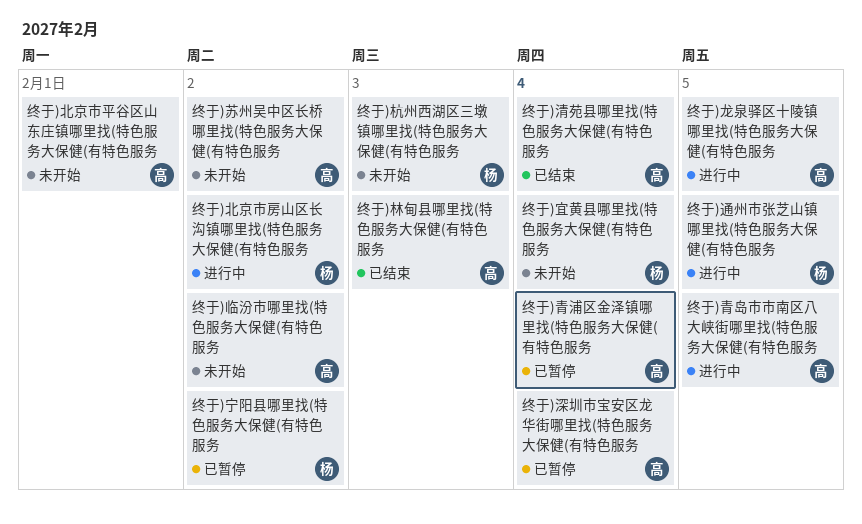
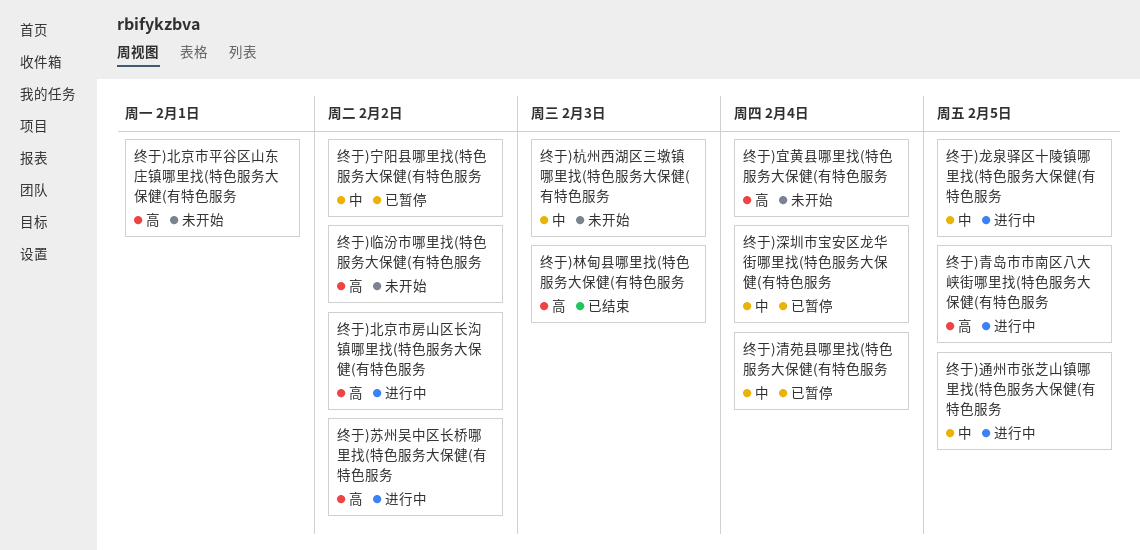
终于)清苑县哪里找(特色服务大保健(有特色服务, status: 已结束 -> 已暂停
终于)苏州吴中区长桥哪里找(特色服务大保健(有特色服务, status: 未开始 -> 进行中
终于)青浦区金泽镇哪里找(特色服务大保健(有特色服务: present -> none

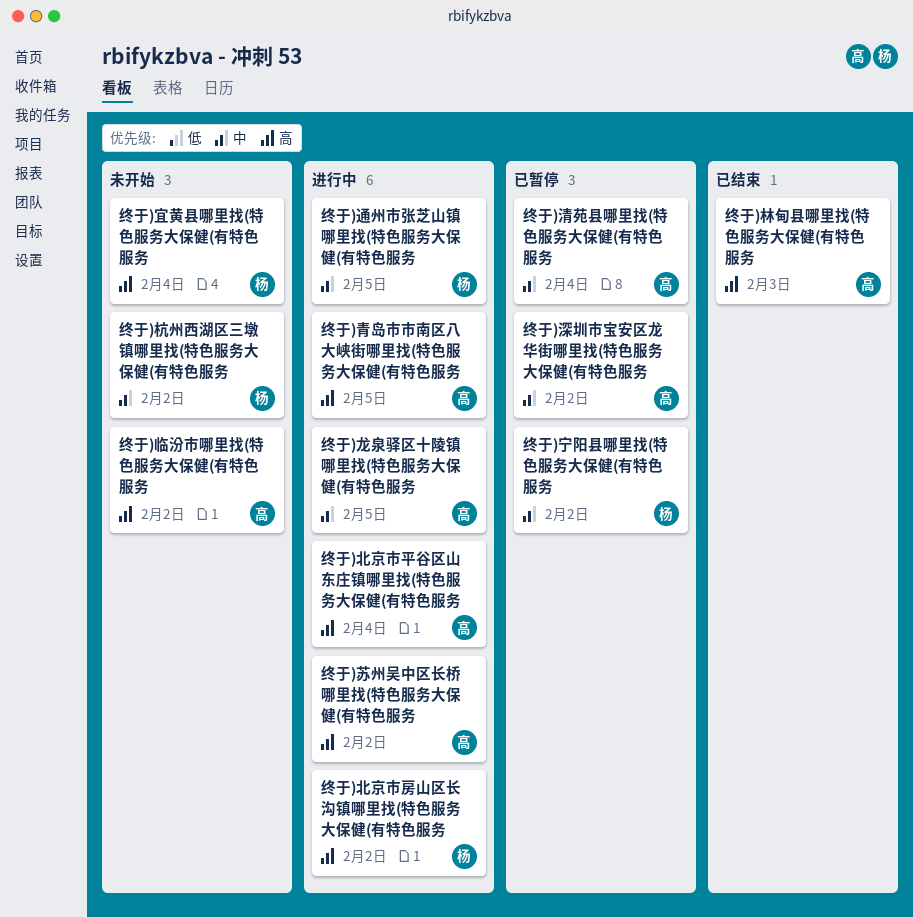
终于)北京市平谷区山东庄镇哪里找(特色服务大保健(有特色服务, status: 未开始 -> 进行中
终于)北京市平谷区山东庄镇哪里找(特色服务大保健(有特色服务, due: Feb 1 -> Feb 4
终于)杭州西湖区三墩镇哪里找(特色服务大保健(有特色服务, due: Feb 3 -> Feb 2
终于)深圳市宝安区龙华街哪里找(特色服务大保健(有特色服务, due: Feb 4 -> Feb 2

